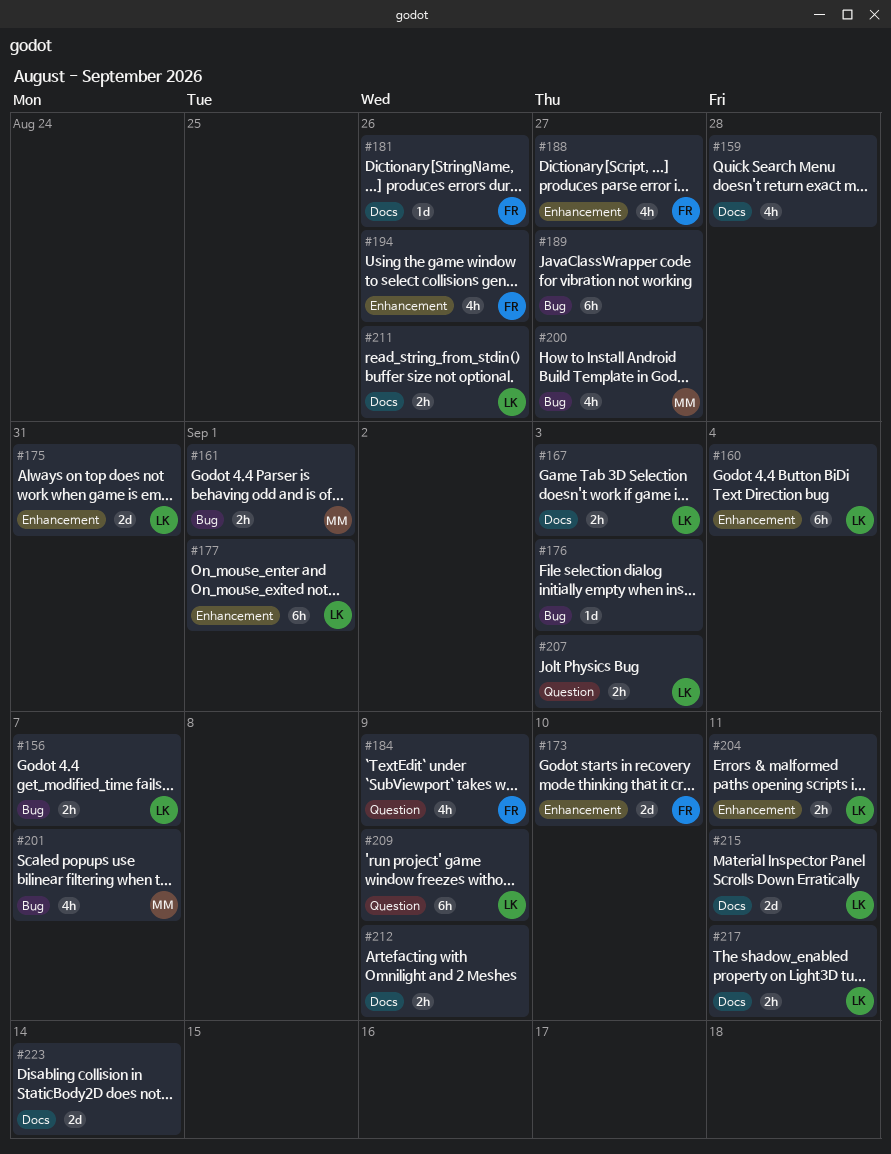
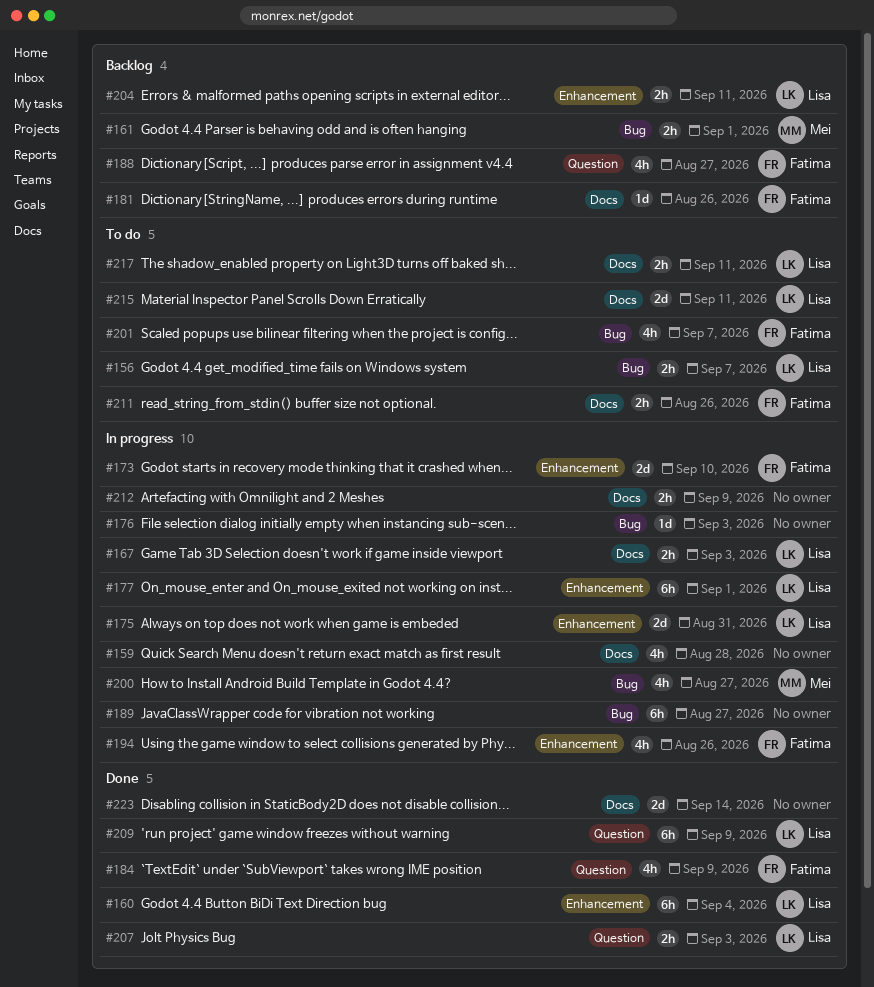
#188, label: Enhancement -> Question
#201, owner: Mei -> Fatima
#211, owner: Lisa -> Fatima

